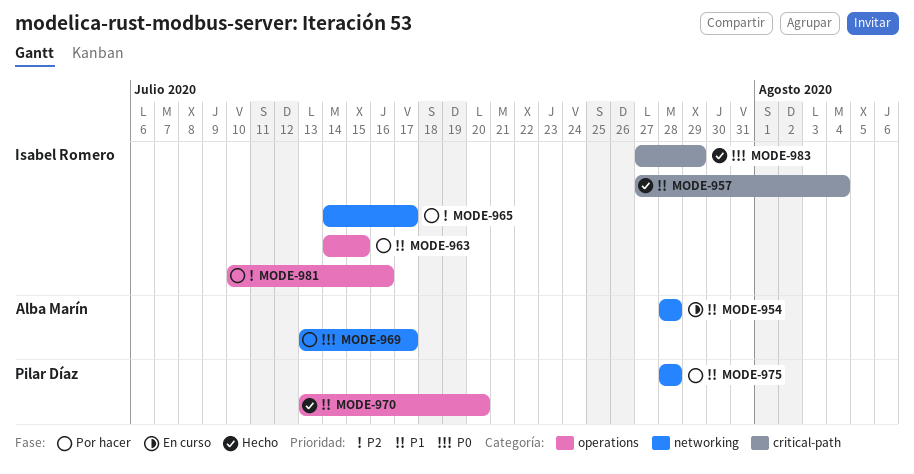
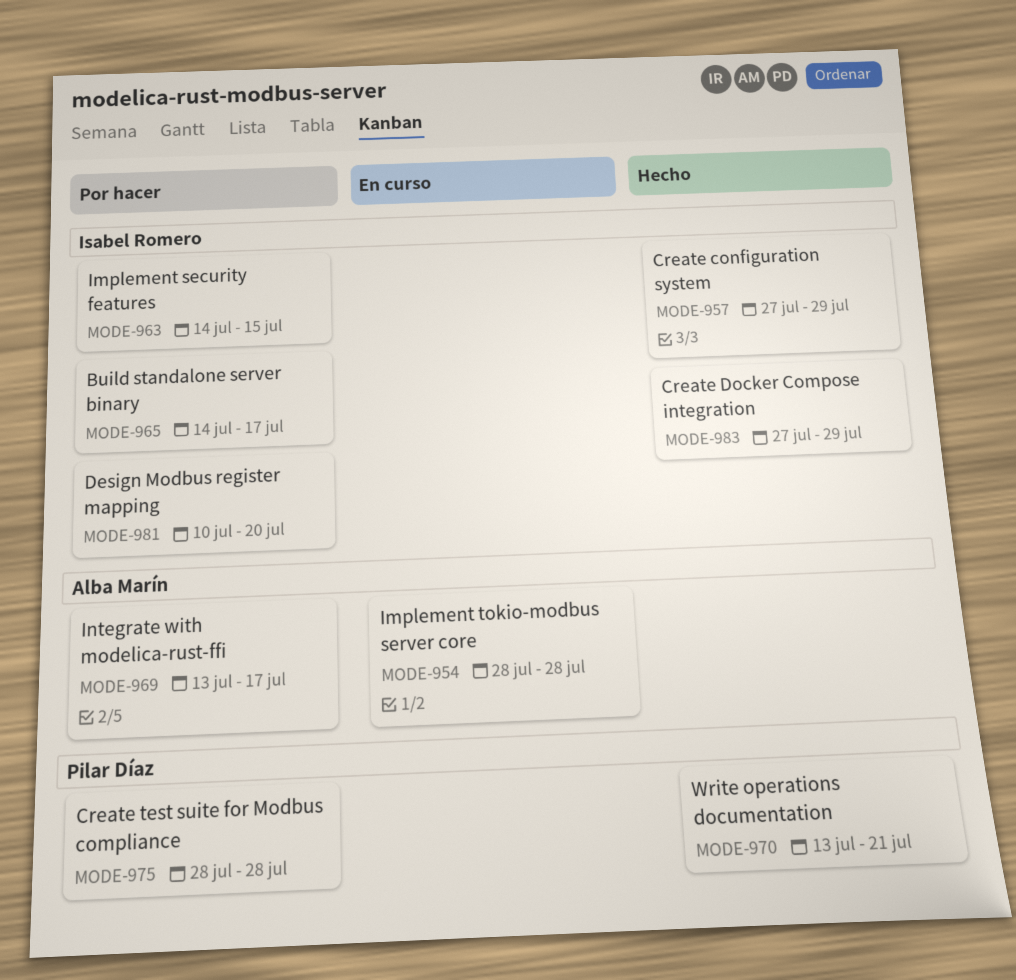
MODE-957, due: Aug 4 -> Jul 29
MODE-970, due: Jul 20 -> Jul 21
MODE-981, due: Jul 16 -> Jul 20

